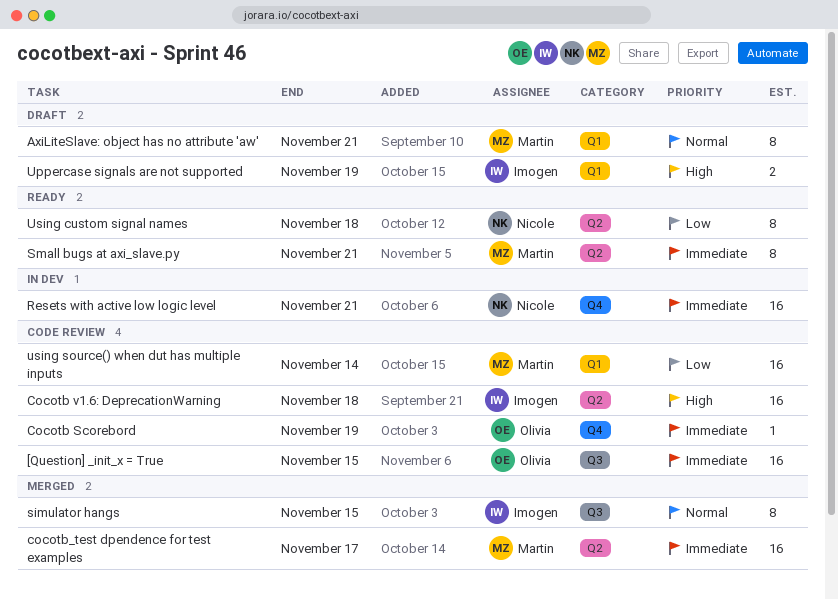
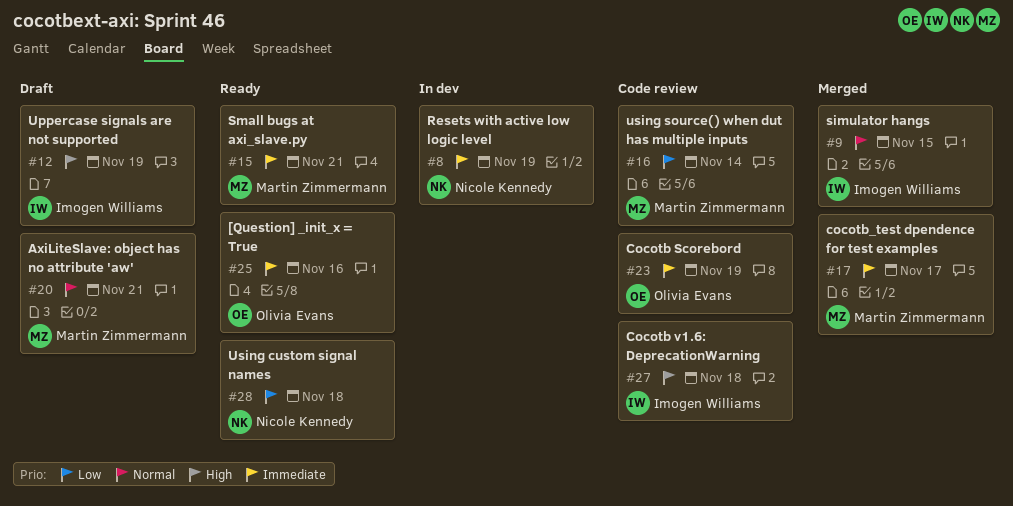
[Question] _init_x = True, status: Code review -> Ready
[Question] _init_x = True, due: Nov 15 -> Nov 16
Resets with active low logic level, due: Nov 21 -> Nov 19

